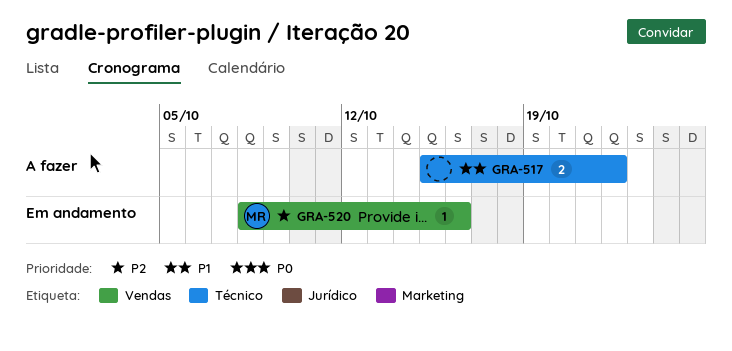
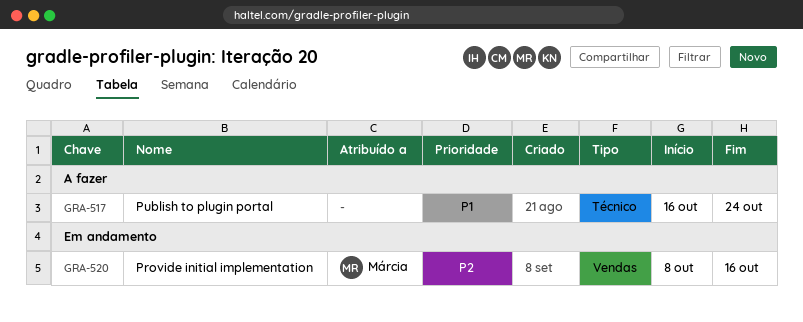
GRA-517, start: Oct 15 -> Oct 16
GRA-517, due: Oct 22 -> Oct 24

